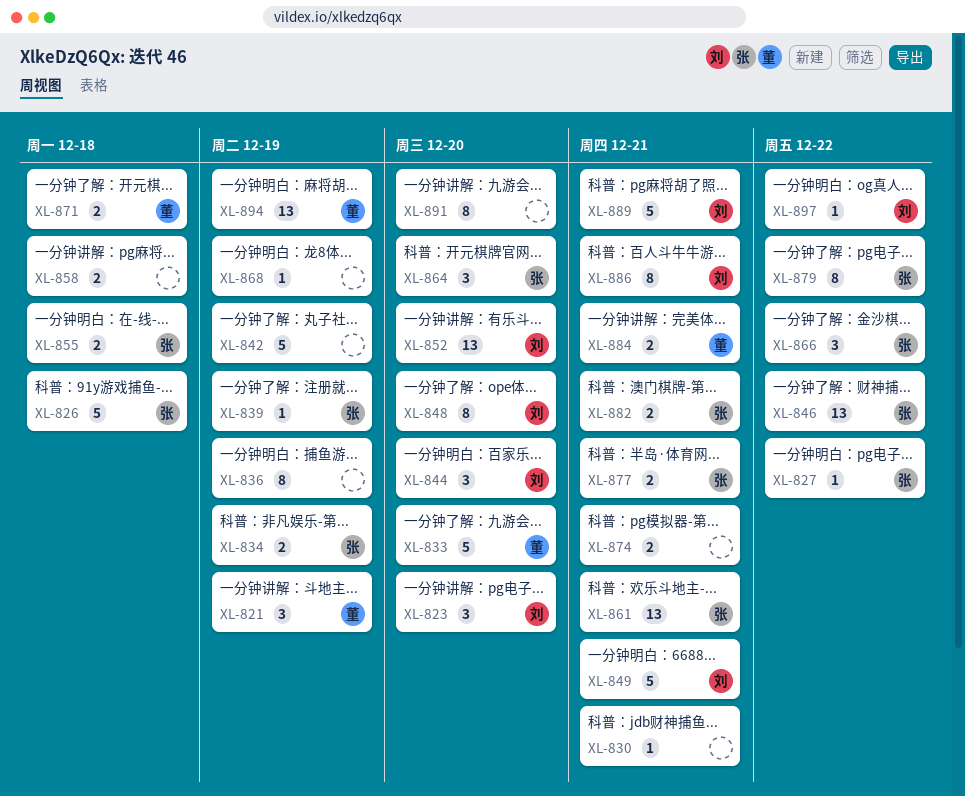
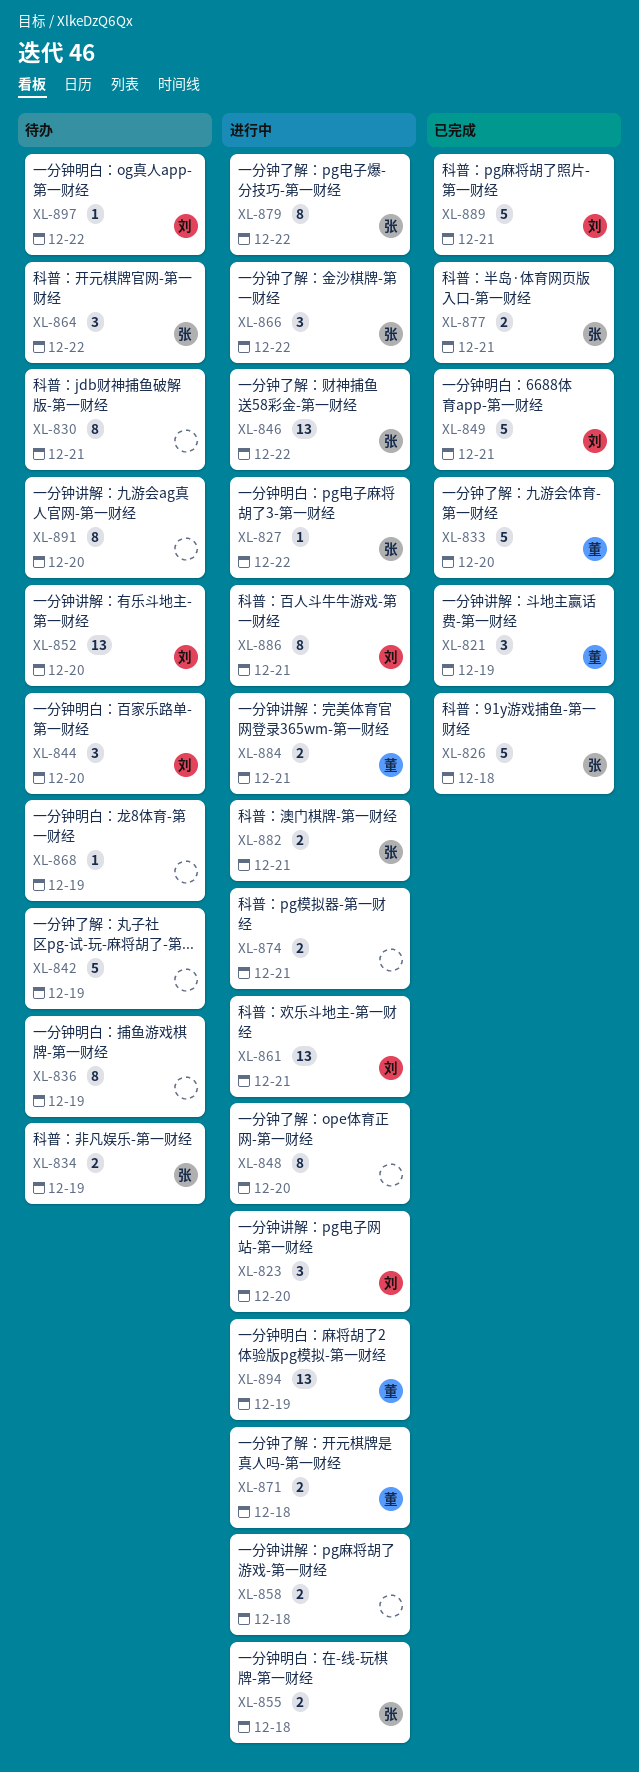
XL-830, estimate: 1 -> 8
XL-839: present -> none
XL-848, owner: 刘 -> none
XL-861, owner: 张 -> 刘
XL-864, due: Dec 20 -> Dec 22

